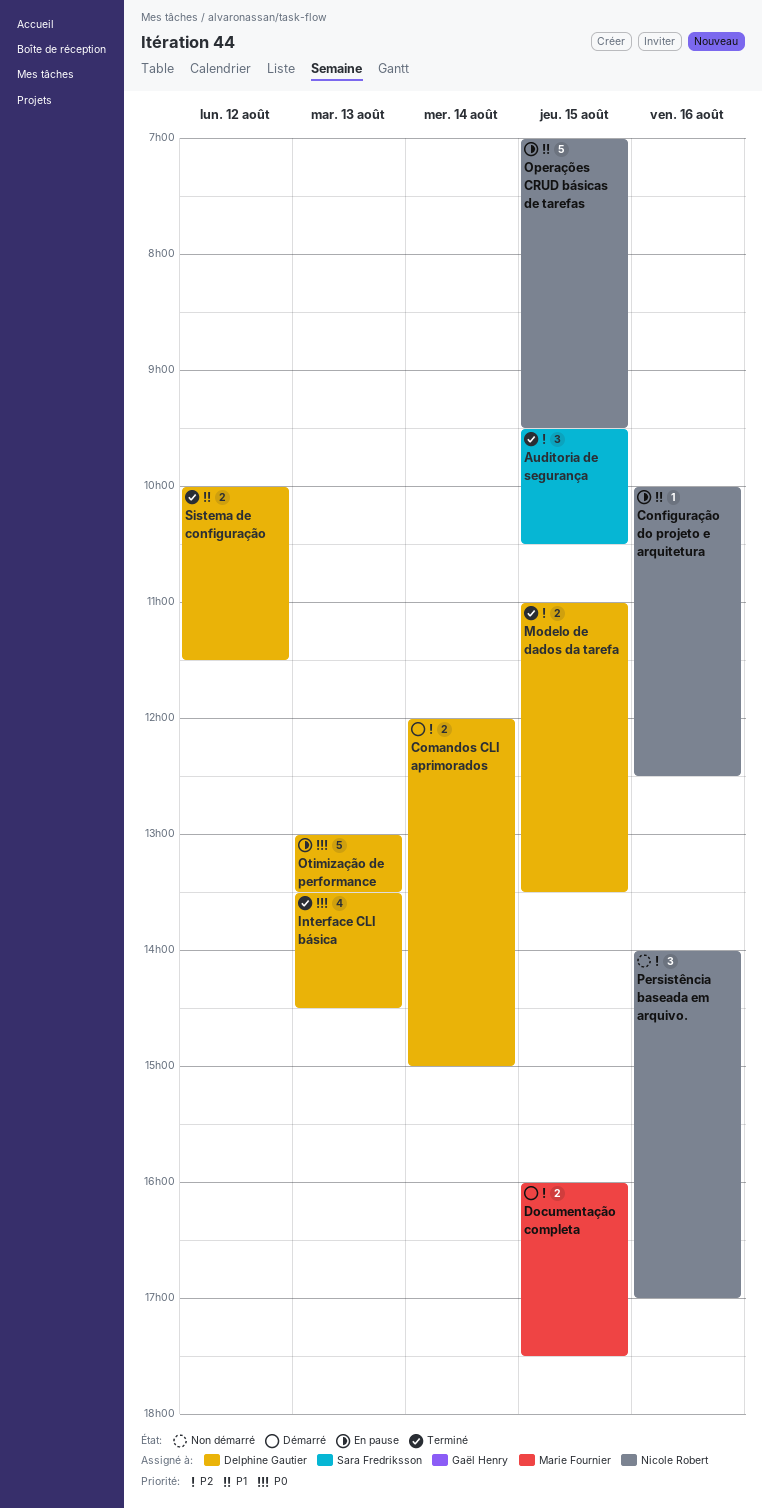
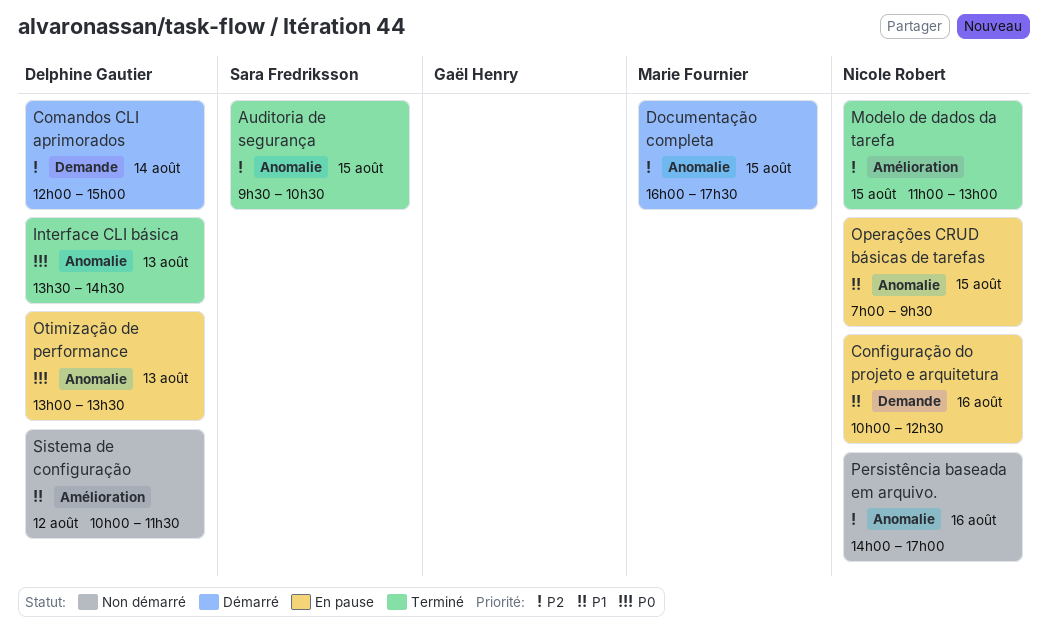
Modelo de dados da tarefa, owner: Delphine Gautier -> Nicole Robert
Modelo de dados da tarefa, ends: 13:30 -> 13:00
Sistema de configuração, status: Terminé -> Non démarré

